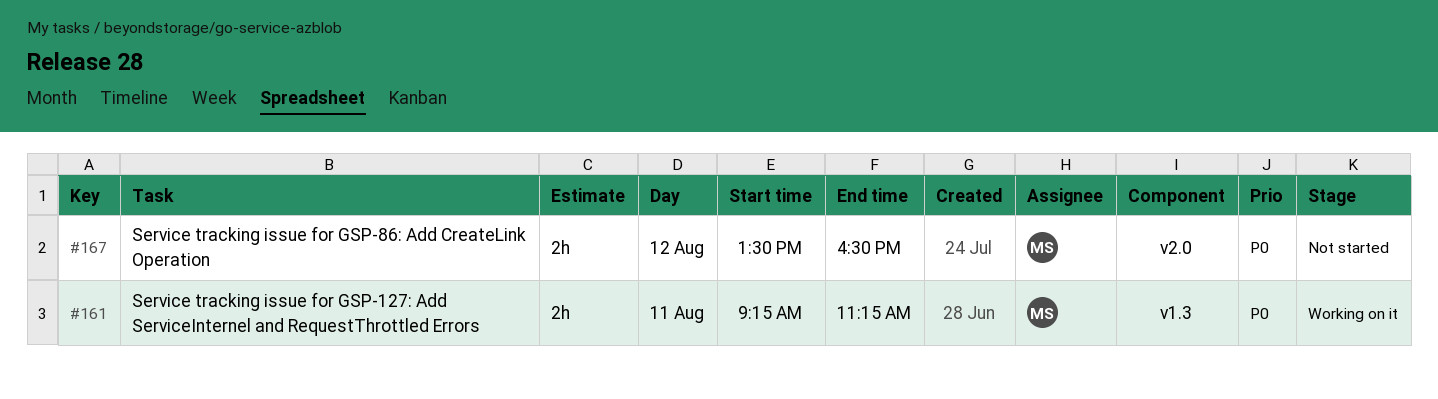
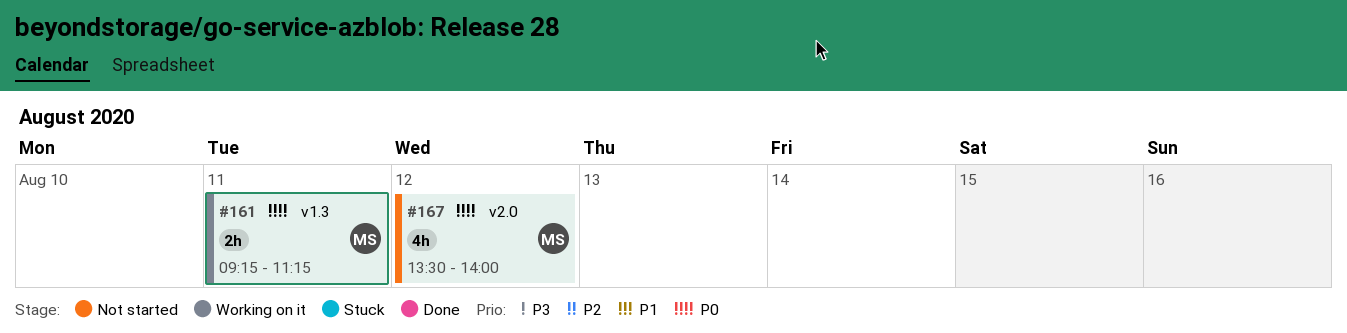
#167, estimate: 2h -> 4h
#167, ends: 16:30 -> 14:00

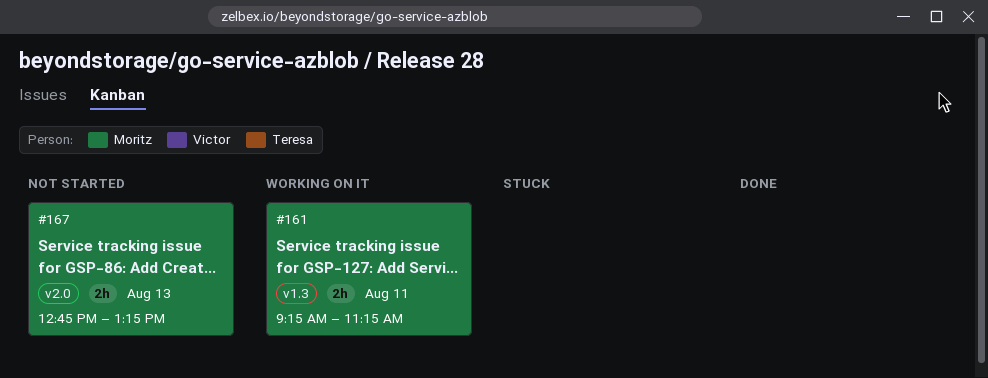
#167, estimate: 4h -> 2h
#167, day: Aug 12 -> Aug 13
#167, begins: 13:30 -> 12:45
#167, ends: 14:00 -> 13:15

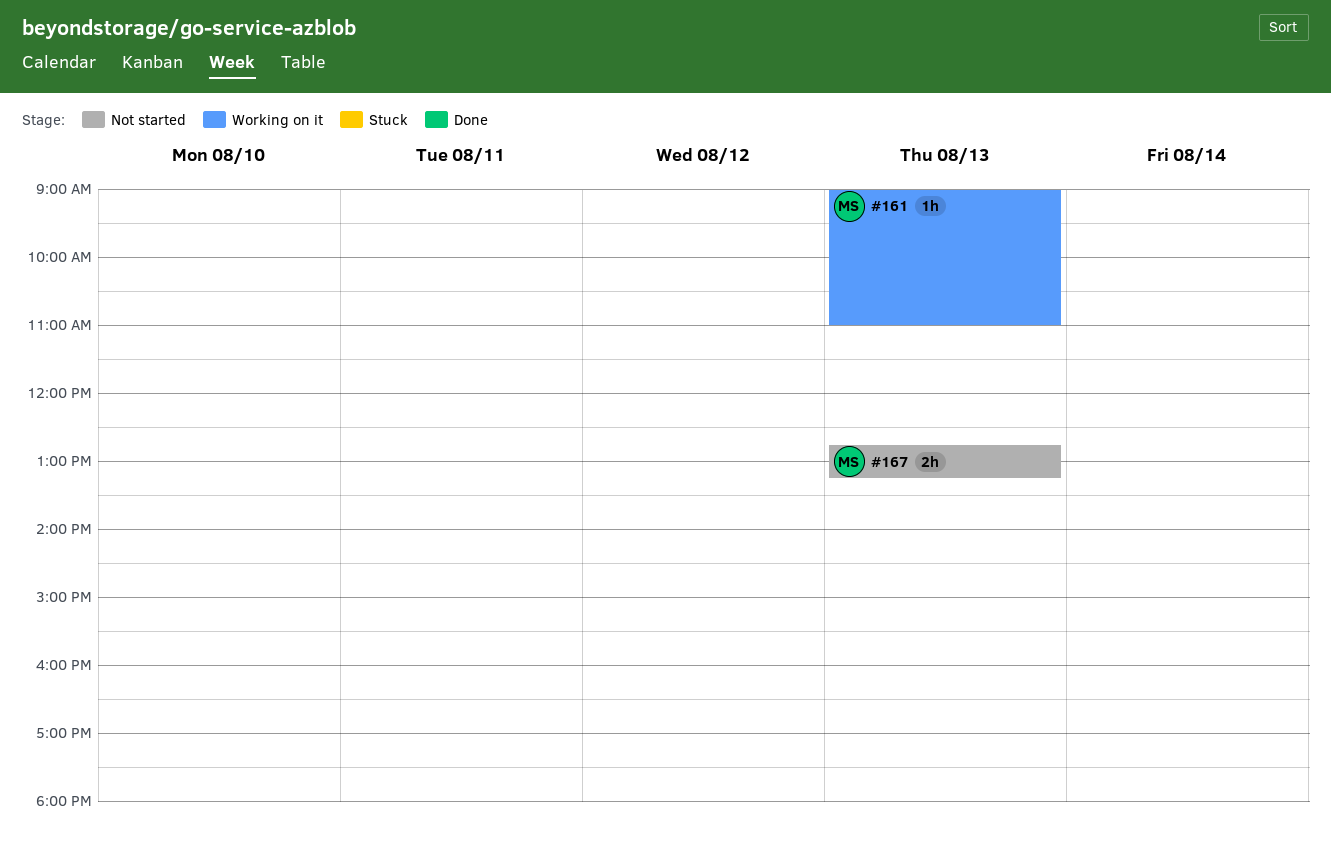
#161, estimate: 2h -> 1h
#161, day: Aug 11 -> Aug 13
#161, begins: 09:15 -> 09:00
#161, ends: 11:15 -> 11:00

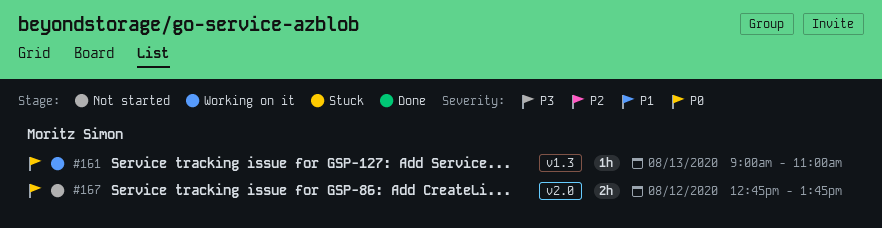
#167, day: Aug 13 -> Aug 12
#167, ends: 13:15 -> 13:45

